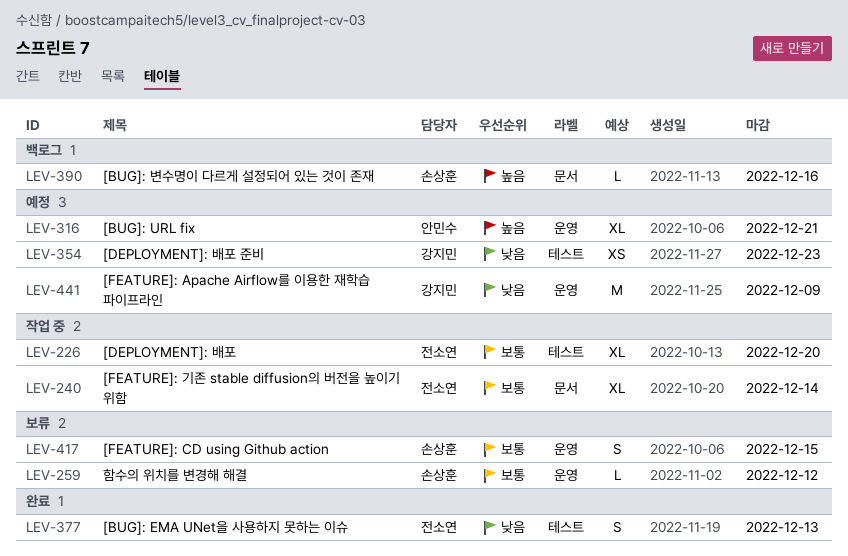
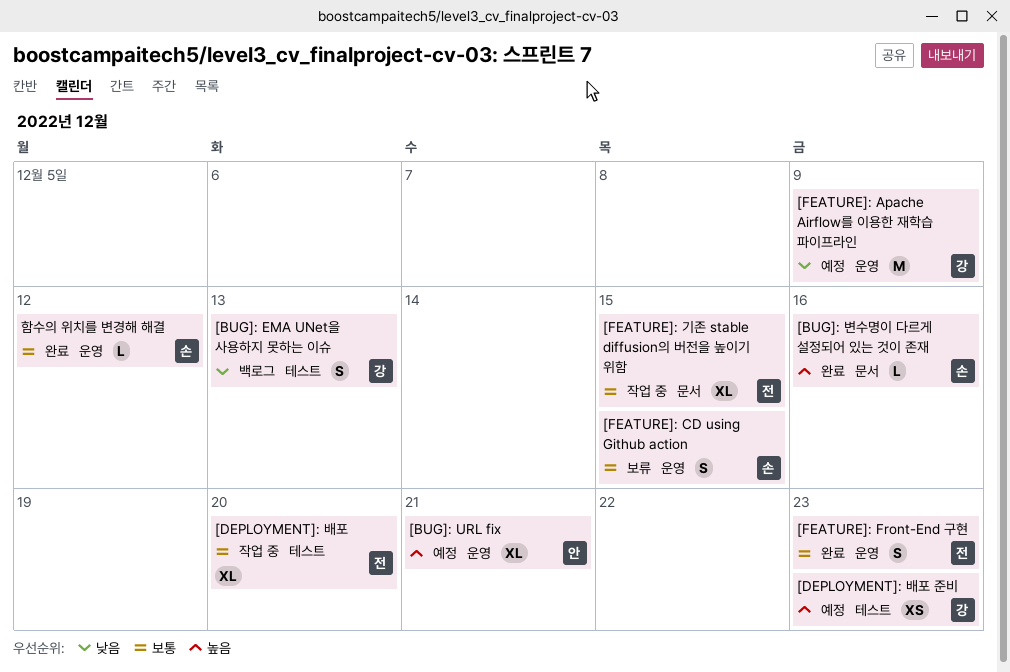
[BUG]: EMA UNet을 사용하지 못하는 이슈, status: 완료 -> 백로그
[BUG]: EMA UNet을 사용하지 못하는 이슈, owner: 전소연 -> 강지민
[BUG]: 변수명이 다르게 설정되어 있는 것이 존재, status: 백로그 -> 완료
[DEPLOYMENT]: 배포 준비, priority: 낮음 -> 높음
[FEATURE]: Front-End 구현: none -> present
[FEATURE]: 기존 stable diffusion의 버전을 높이기 위함, due: Dec 14 -> Dec 15
함수의 위치를 변경해 해결, status: 보류 -> 완료

